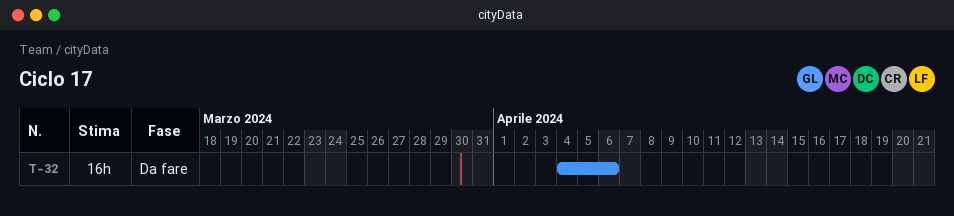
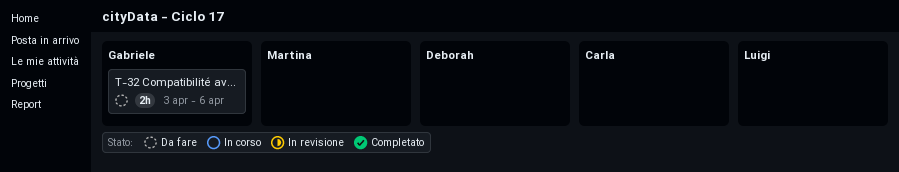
T-32, estimate: 16h -> 2h
T-32, start: Apr 4 -> Apr 3

